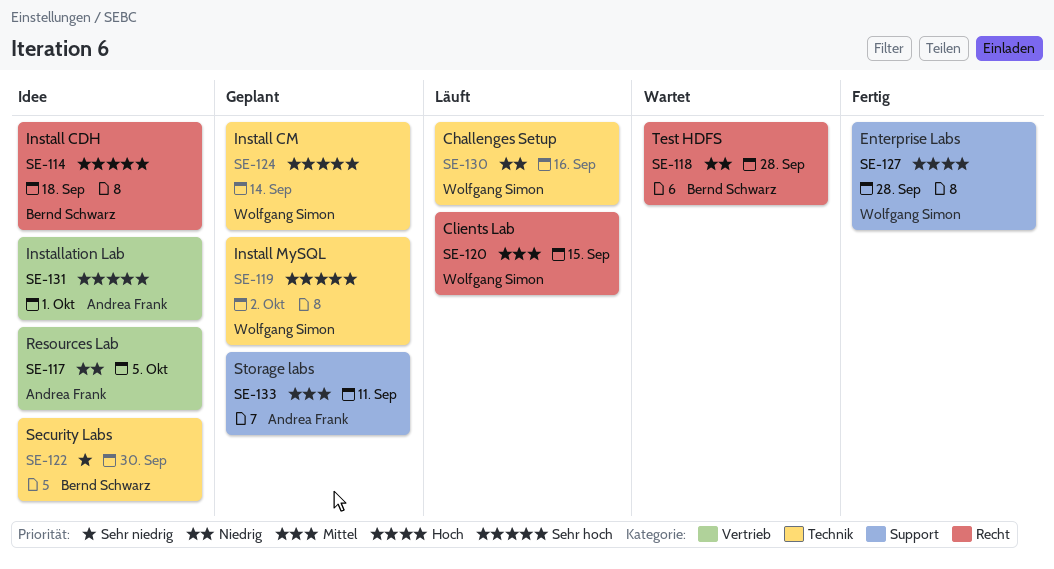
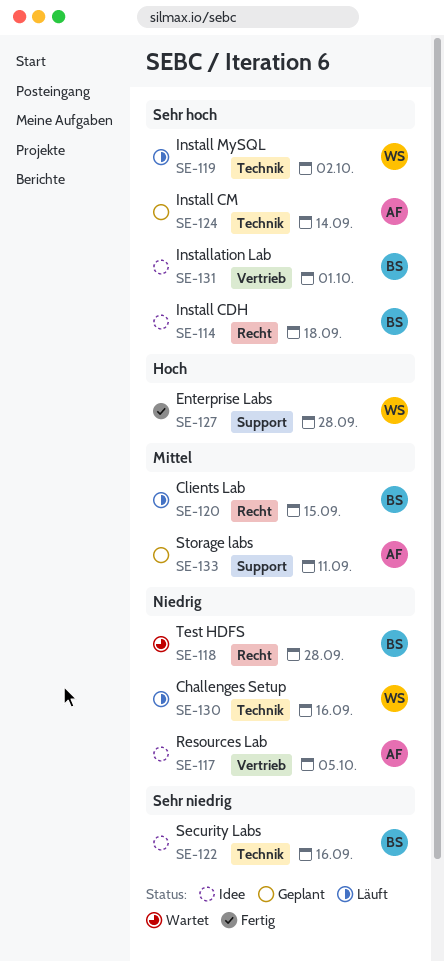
SE-119, status: Geplant -> Läuft
SE-120, owner: Wolfgang Simon -> Bernd Schwarz
SE-122, due: Sep 30 -> Sep 16
SE-124, owner: Wolfgang Simon -> Andrea Frank
SE-131, owner: Andrea Frank -> Bernd Schwarz

